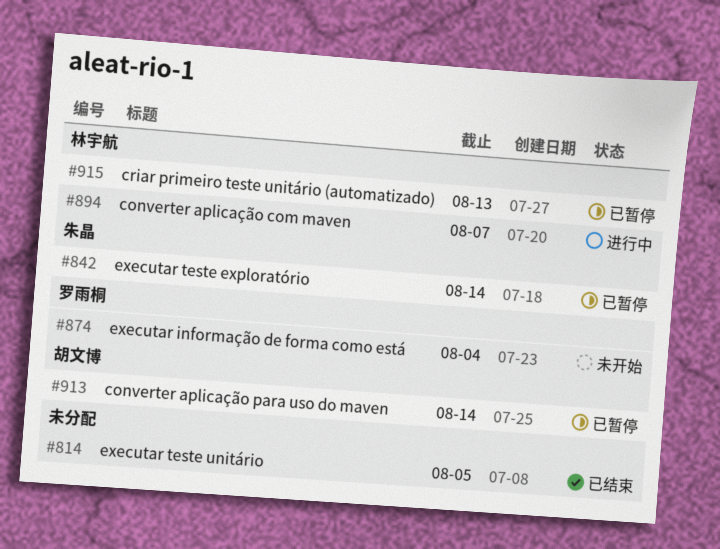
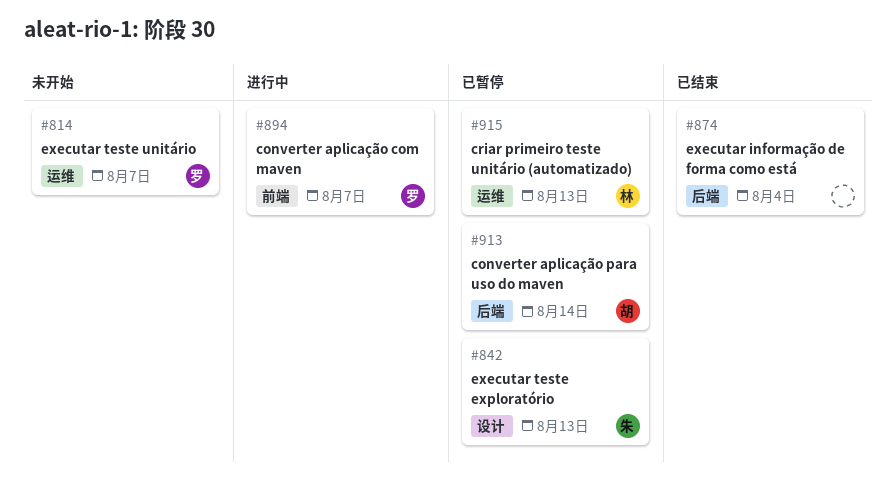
#814, status: 已结束 -> 未开始
#814, owner: none -> 罗雨桐
#814, due: Aug 5 -> Aug 7
#842, due: Aug 14 -> Aug 13
#874, status: 未开始 -> 已结束
#874, owner: 罗雨桐 -> none
#894, owner: 林宇航 -> 罗雨桐

